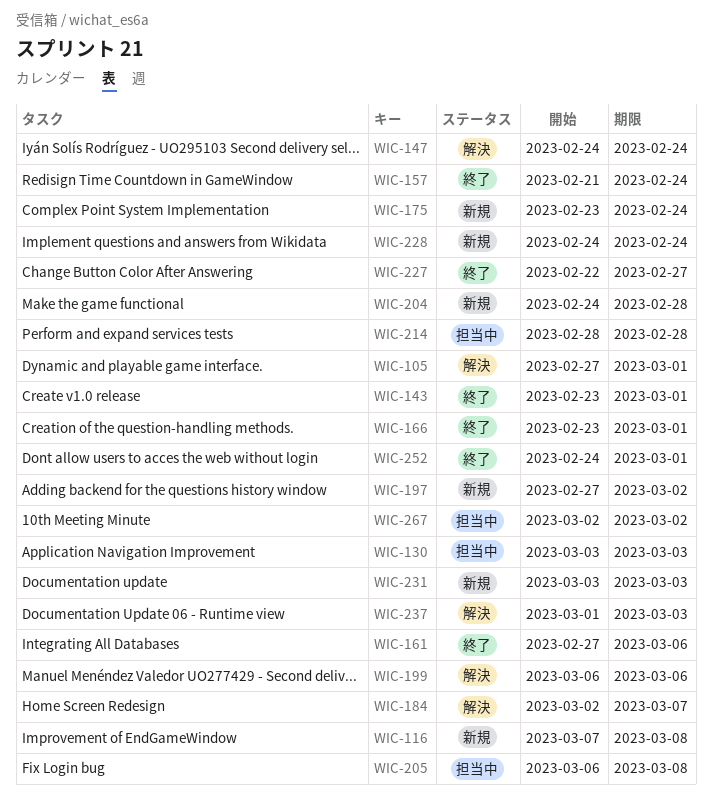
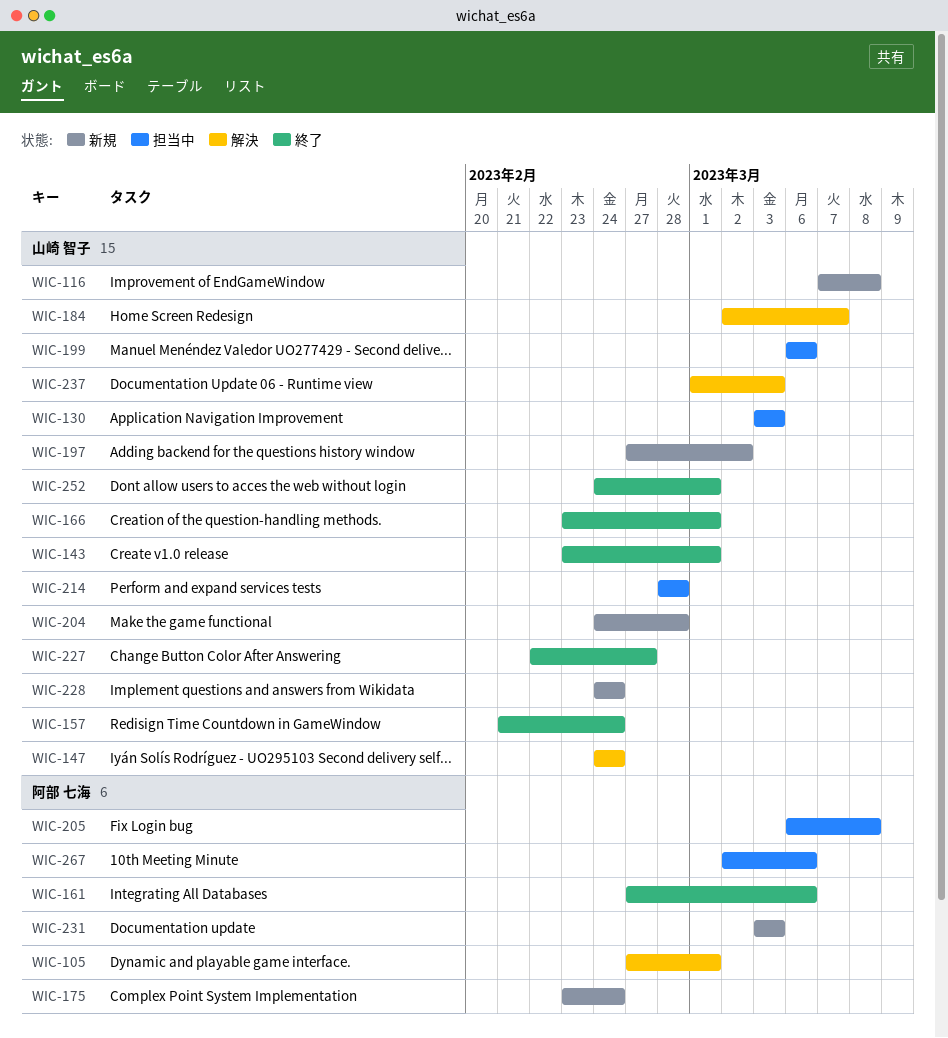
WIC-199, status: 解決 -> 担当中
WIC-267, due: Mar 2 -> Mar 6

